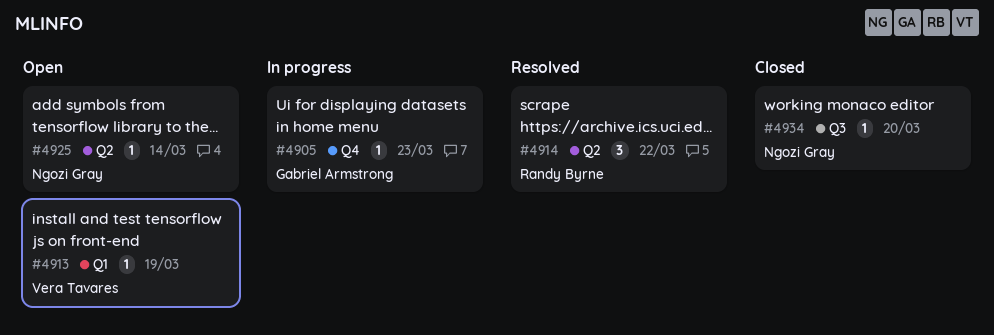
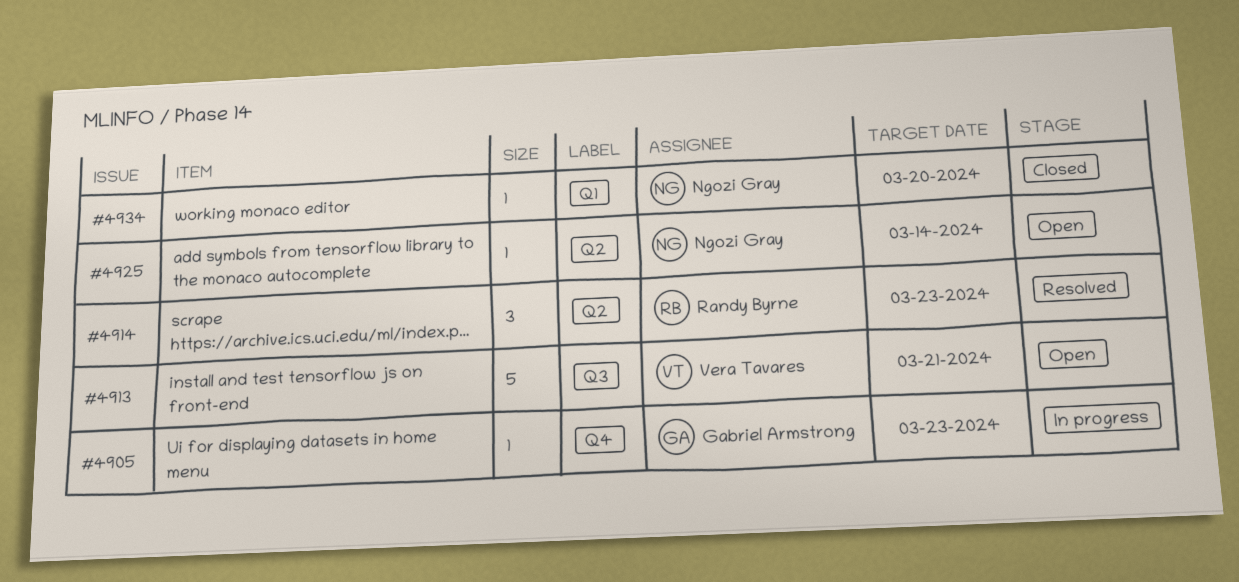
#4913, label: Q1 -> Q3
#4913, estimate: 1 -> 5
#4913, due: Mar 19 -> Mar 21
#4914, due: Mar 22 -> Mar 23
#4934, label: Q3 -> Q1

